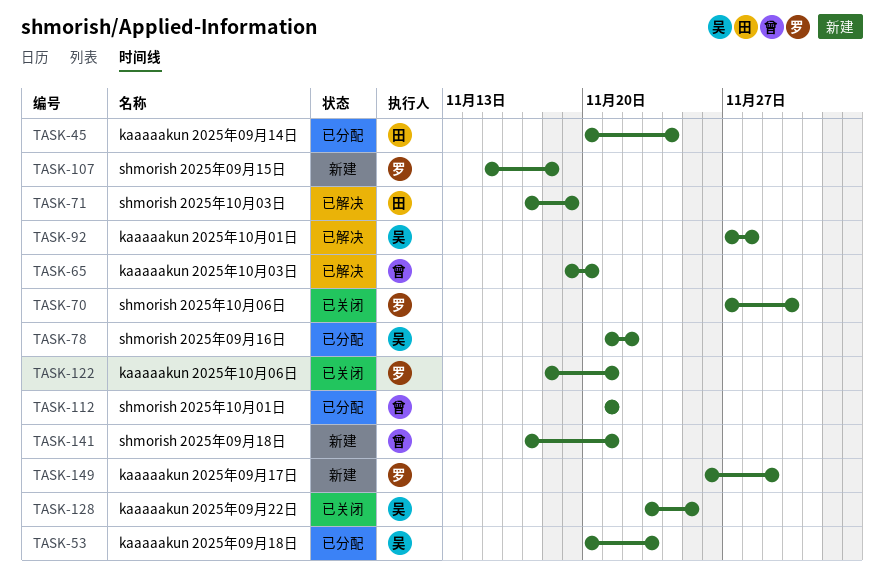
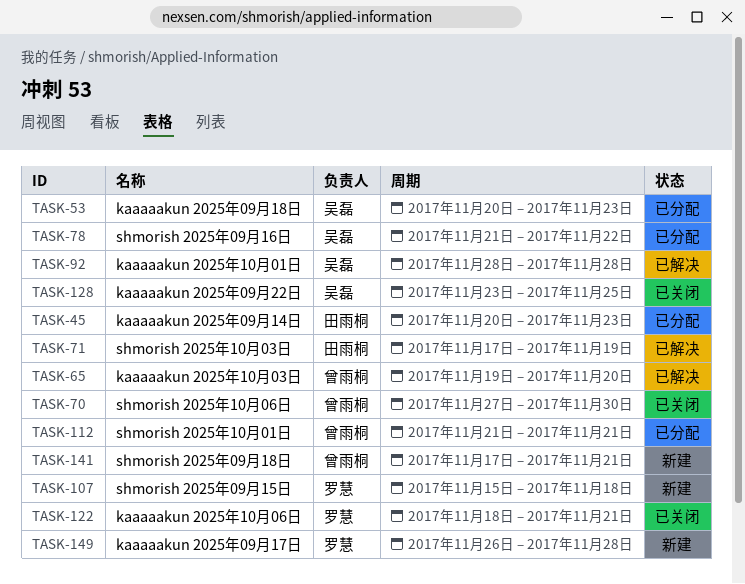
TASK-45, due: Nov 24 -> Nov 23
TASK-70, owner: 罗慧 -> 曾雨桐
TASK-92, start: Nov 27 -> Nov 28
TASK-149, due: Nov 29 -> Nov 28

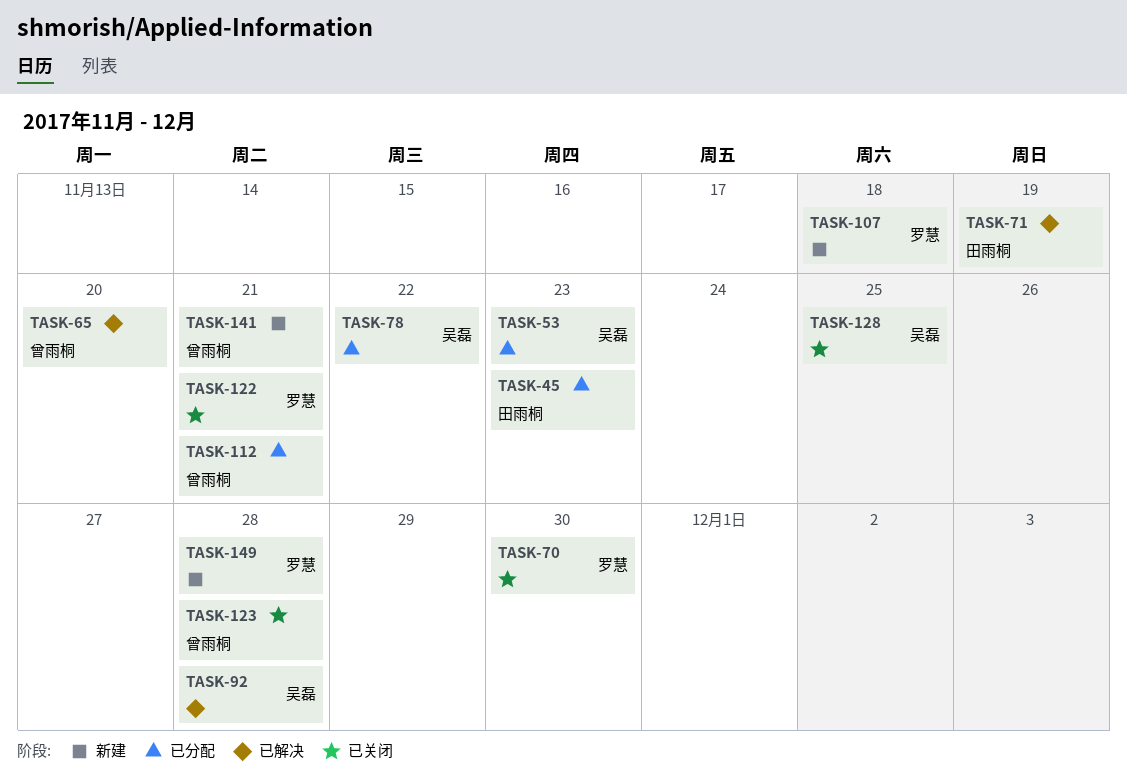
TASK-70, owner: 曾雨桐 -> 罗慧
TASK-123: none -> present

